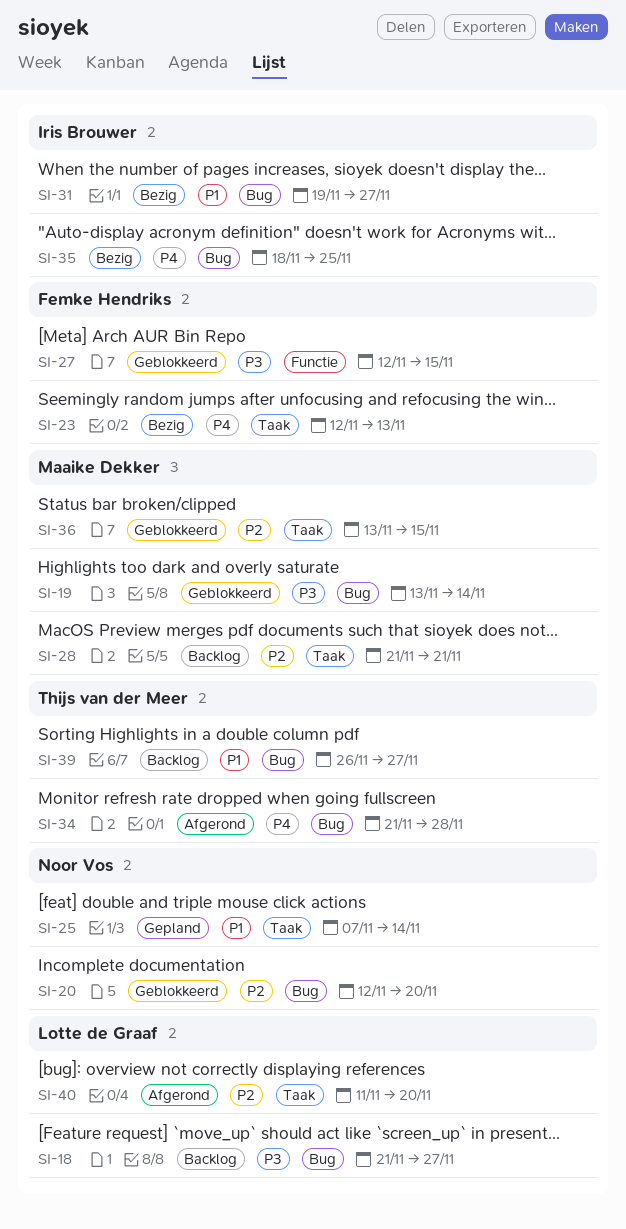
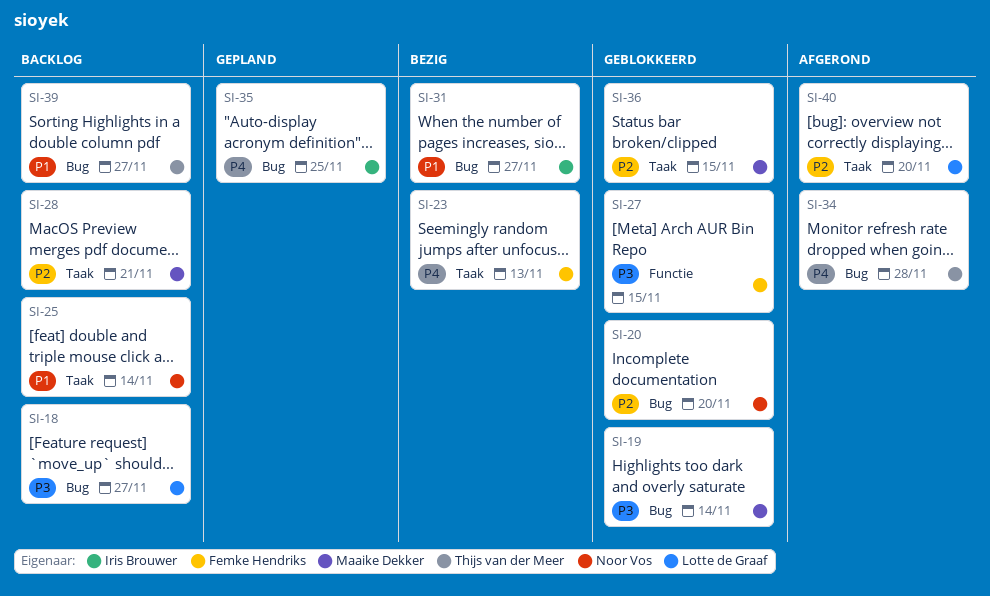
SI-25, status: Gepland -> Backlog
SI-35, status: Bezig -> Gepland

